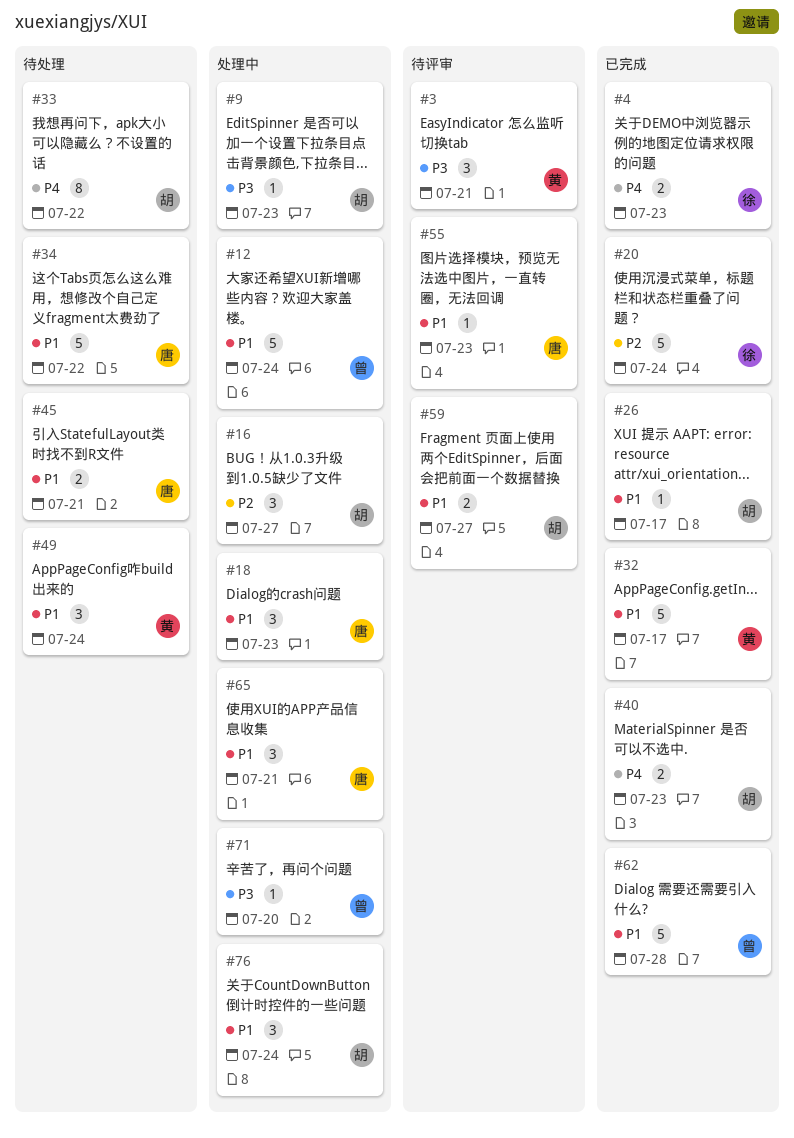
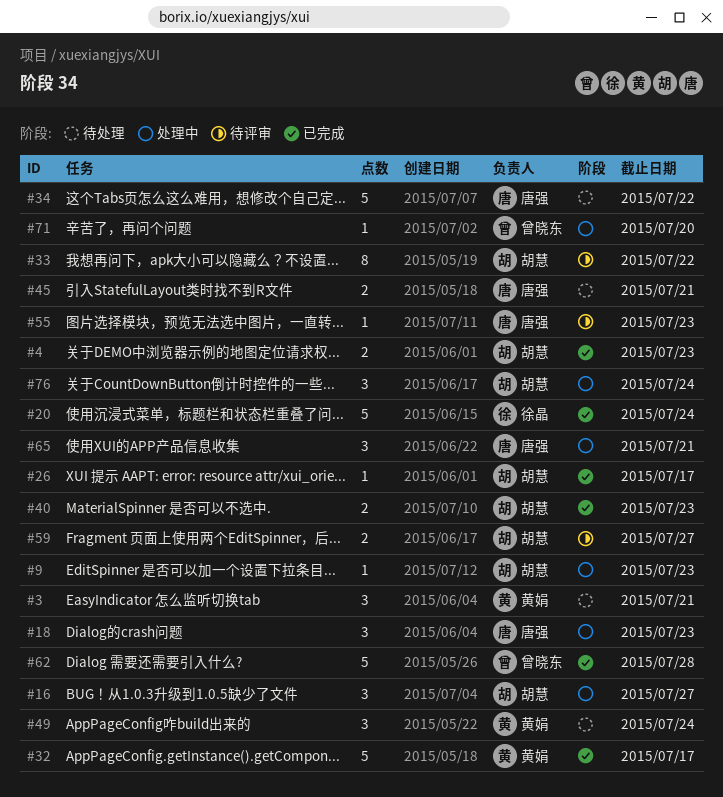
#3, status: 待评审 -> 待处理
#4, owner: 徐晶 -> 胡慧
#12: present -> none
#33, status: 待处理 -> 待评审

